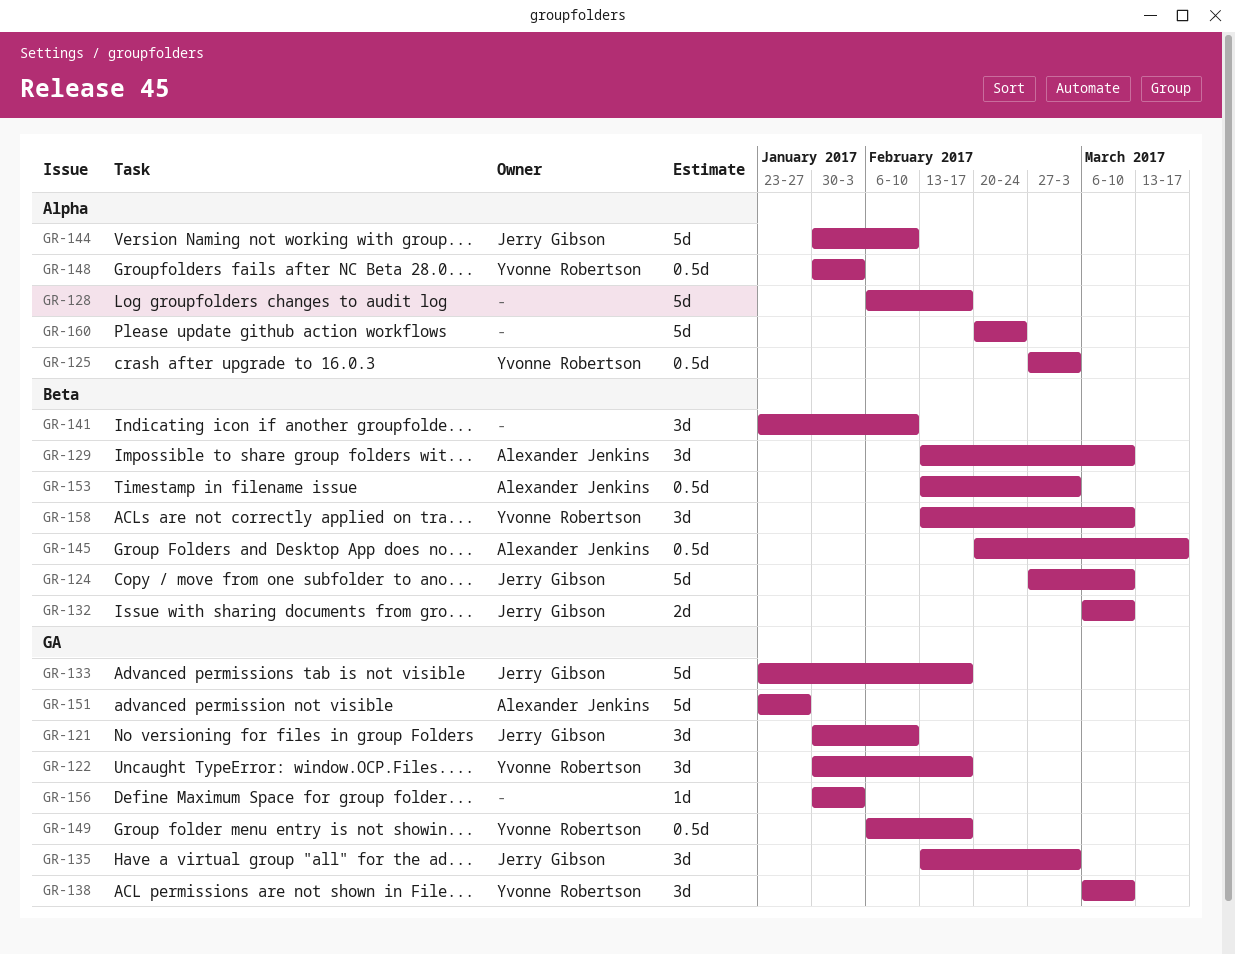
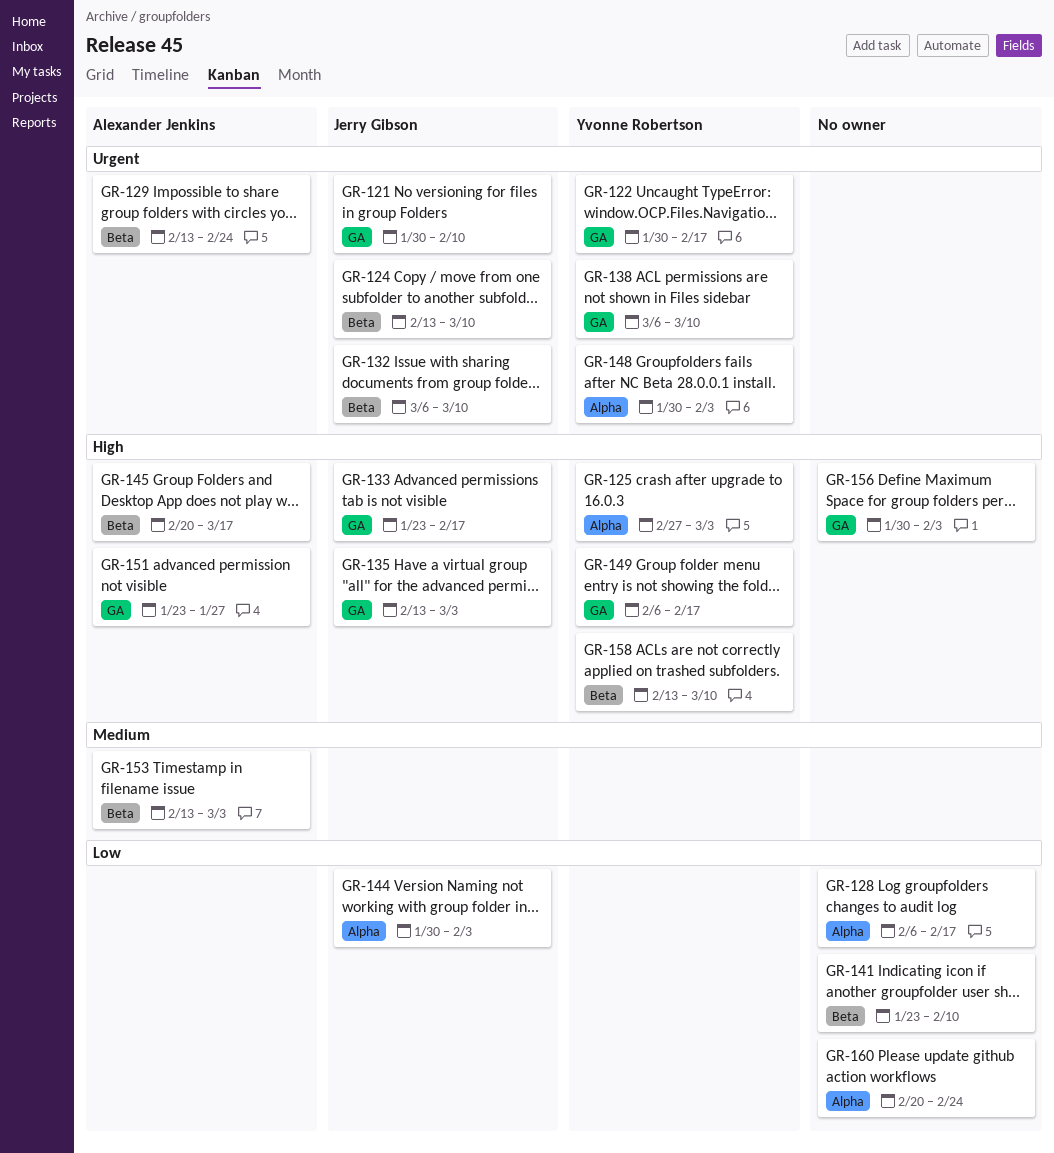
GR-124, start: Feb 27 -> Feb 13
GR-129, due: Mar 10 -> Feb 24
GR-144, due: Feb 10 -> Feb 3

